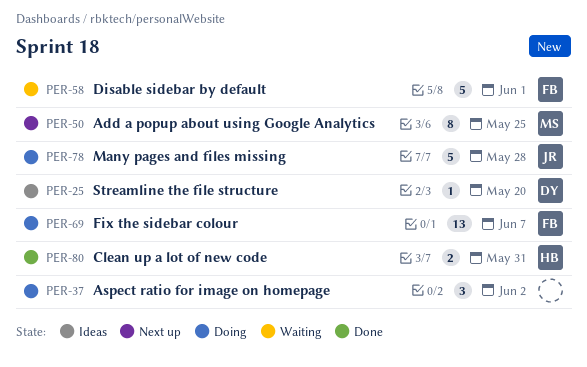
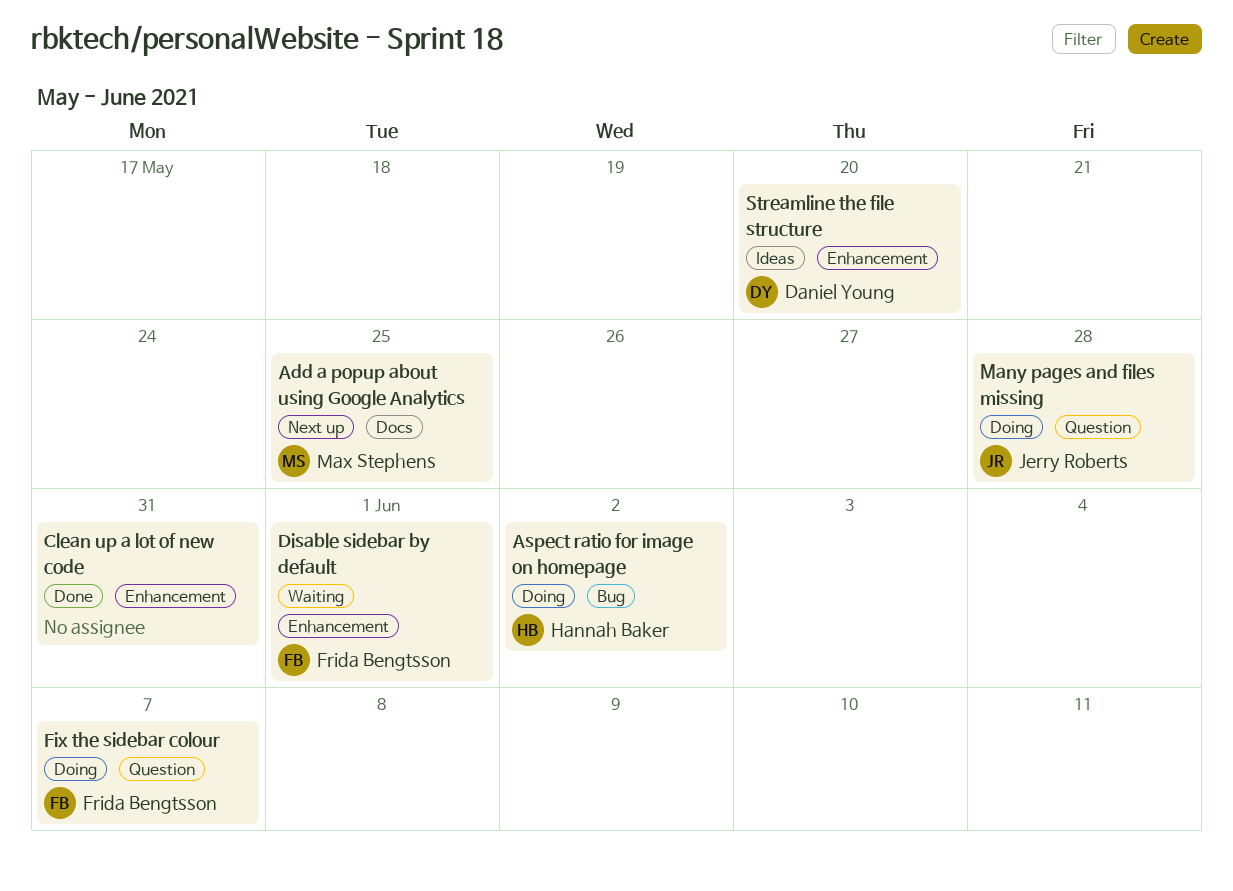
Aspect ratio for image on homepage, owner: none -> Hannah Baker
Clean up a lot of new code, owner: Hannah Baker -> none

